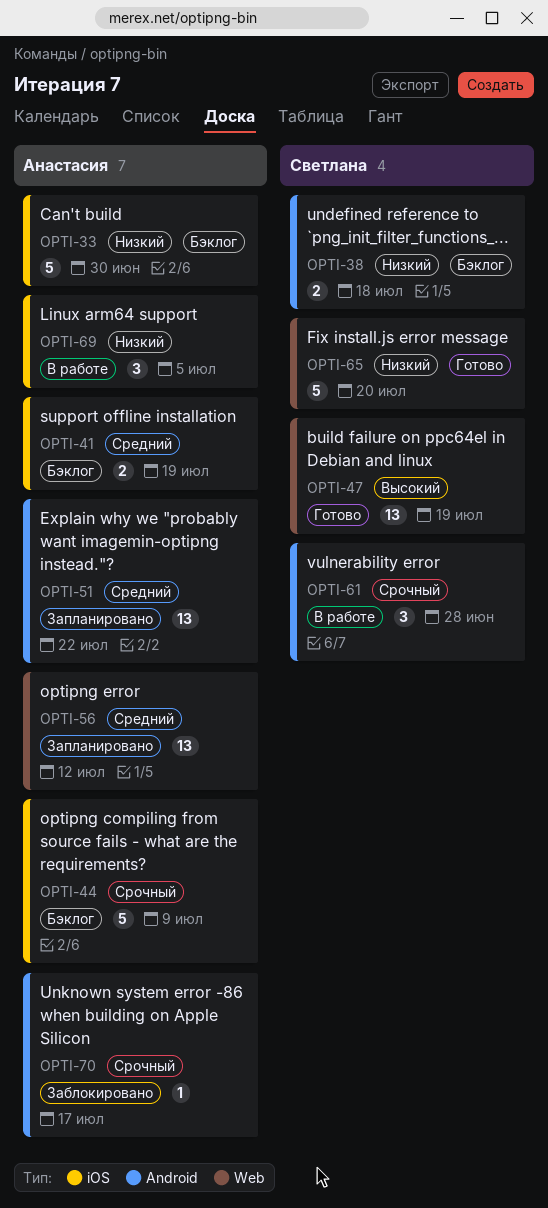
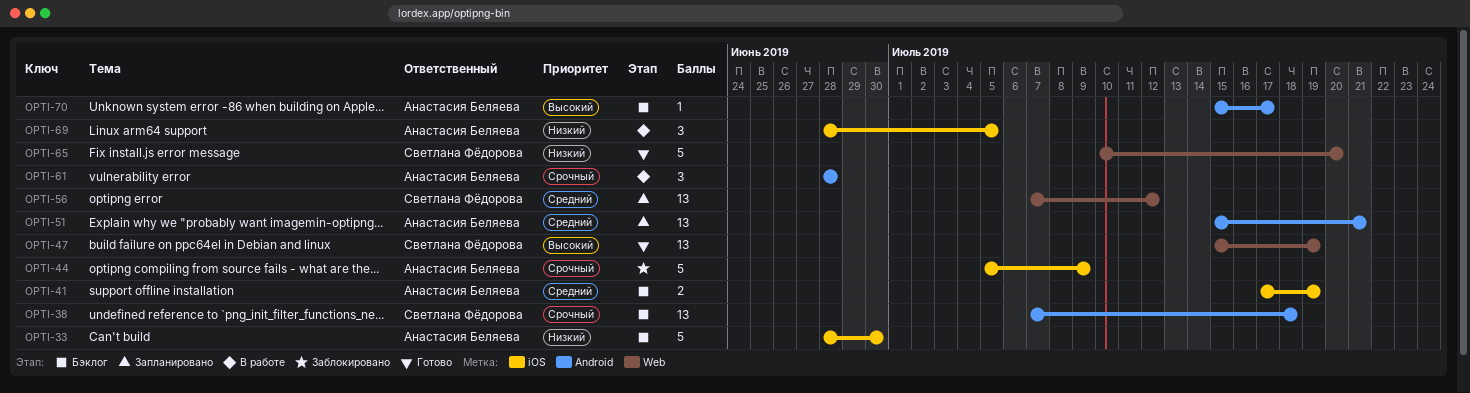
OPTI-38, priority: Низкий -> Срочный
OPTI-38, estimate: 2 -> 13
OPTI-44, status: Бэклог -> Заблокировано
OPTI-51, due: Jul 22 -> Jul 21
OPTI-56, owner: Анастасия Беляева -> Светлана Фёдорова
OPTI-61, owner: Светлана Фёдорова -> Анастасия Беляева
OPTI-70, status: Заблокировано -> Бэклог
OPTI-70, priority: Срочный -> Высокий

